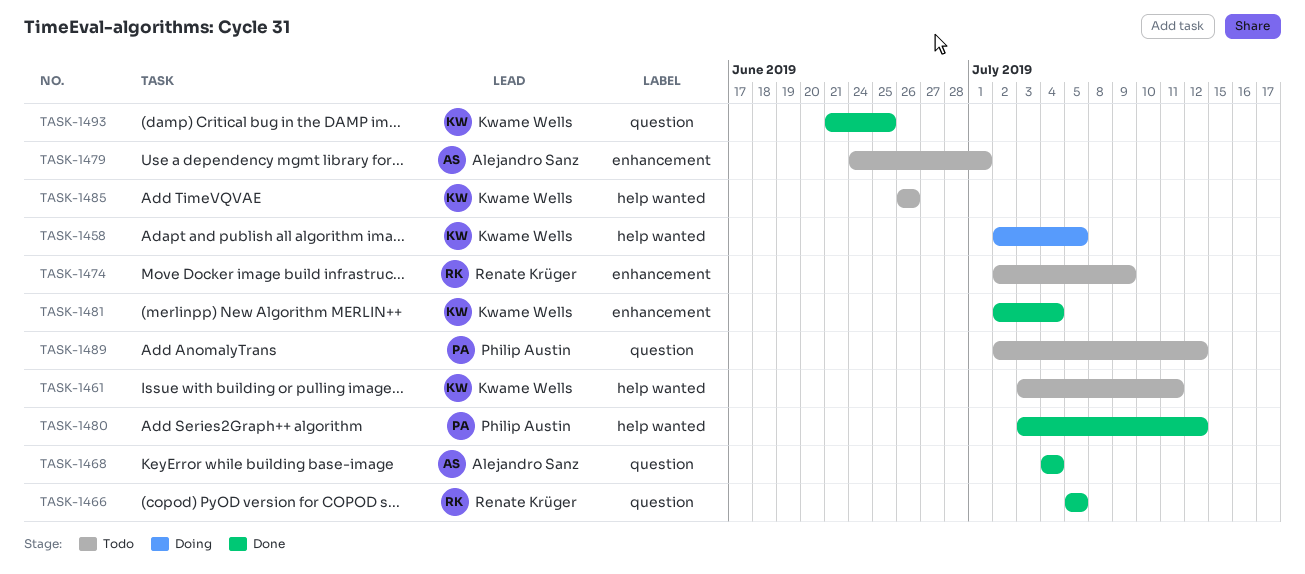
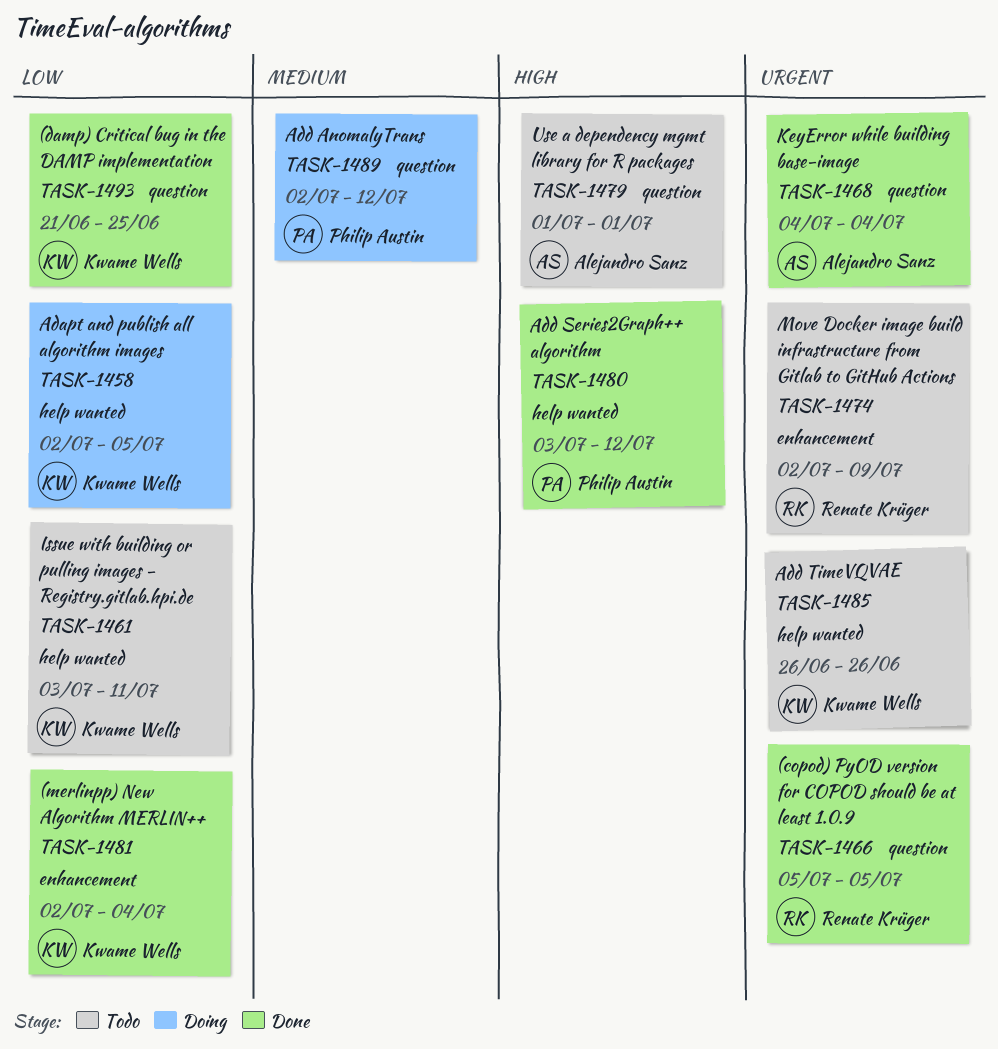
TASK-1479, label: enhancement -> question
TASK-1479, start: Jun 24 -> Jul 1
TASK-1489, status: Todo -> Doing

